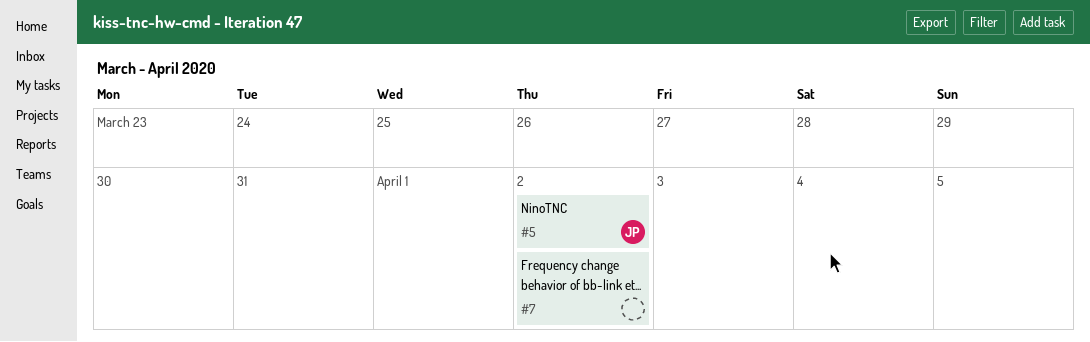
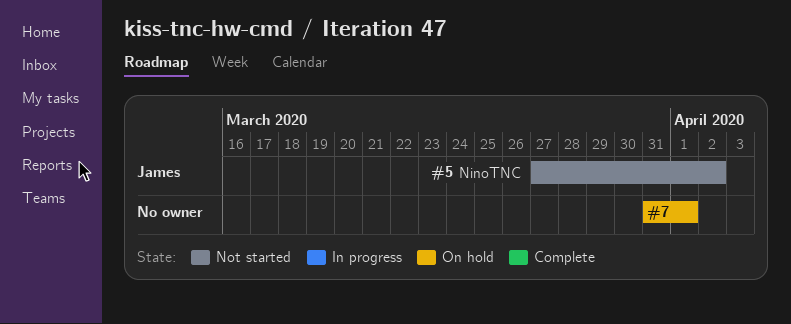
#7, due: Apr 2 -> Apr 1

